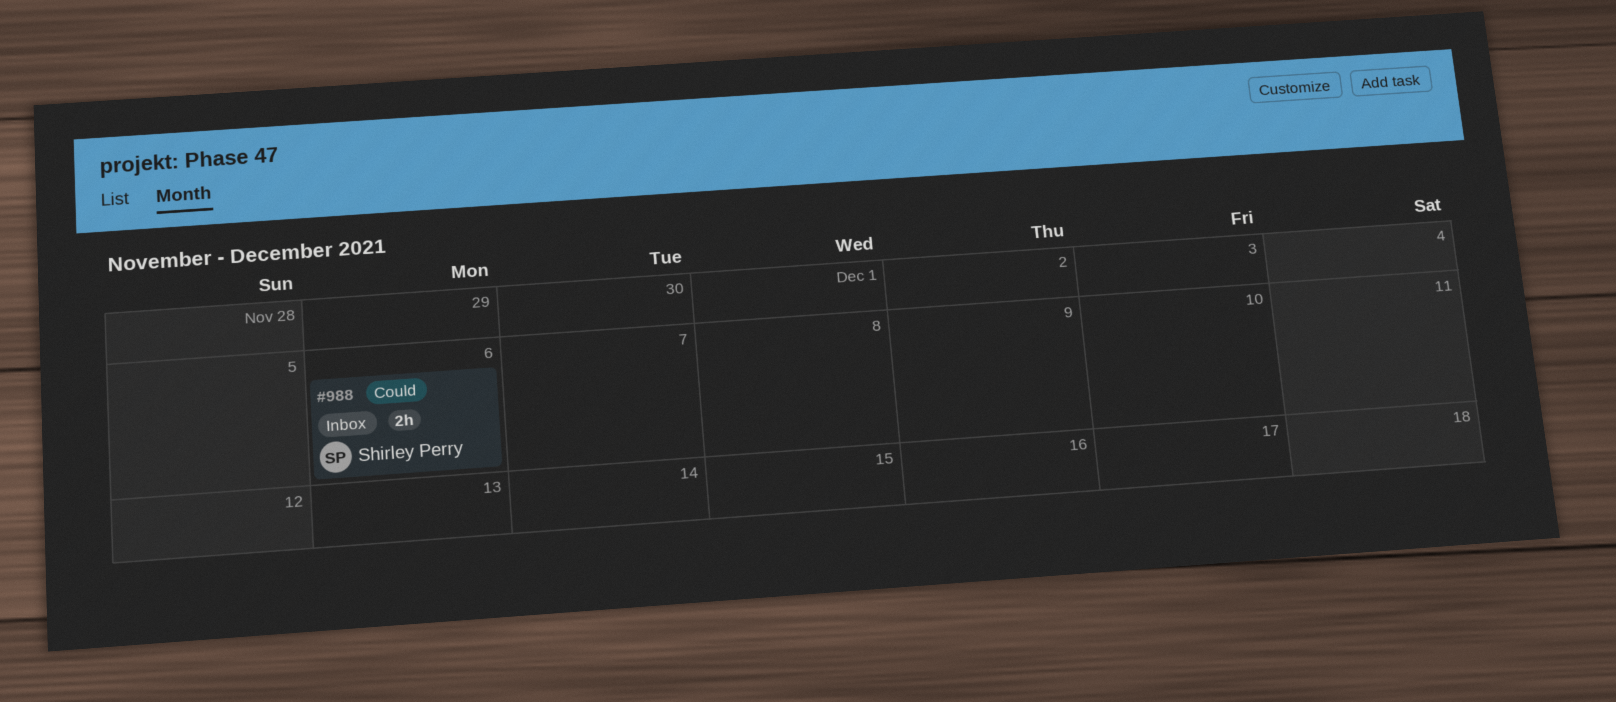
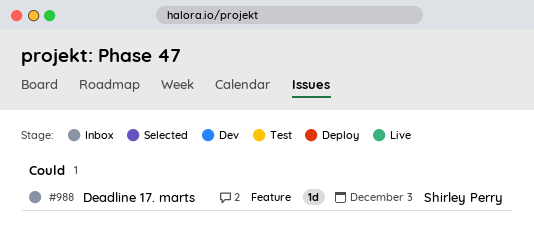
#988, estimate: 2h -> 1d
#988, due: Dec 6 -> Dec 3

